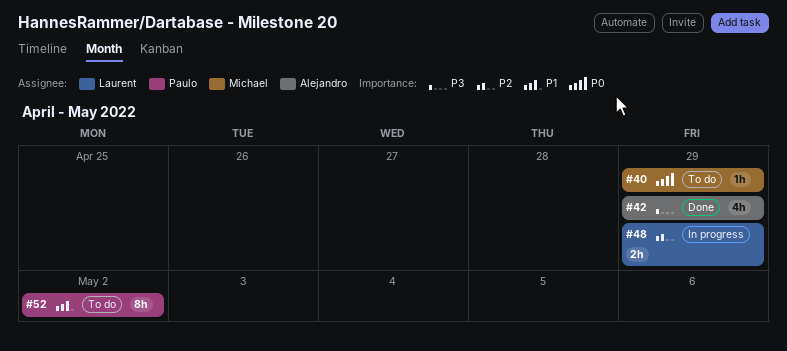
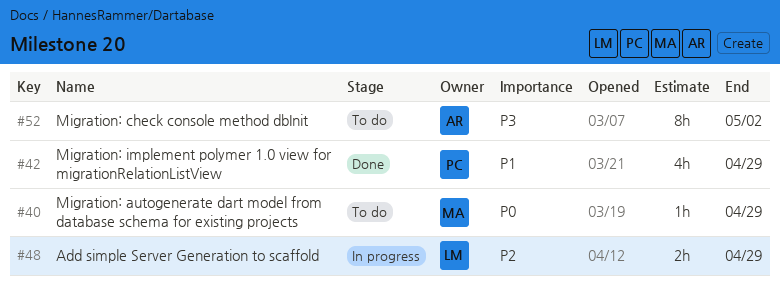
#42, owner: Alejandro -> Paulo
#42, priority: P3 -> P1
#52, owner: Paulo -> Alejandro
#52, priority: P1 -> P3

